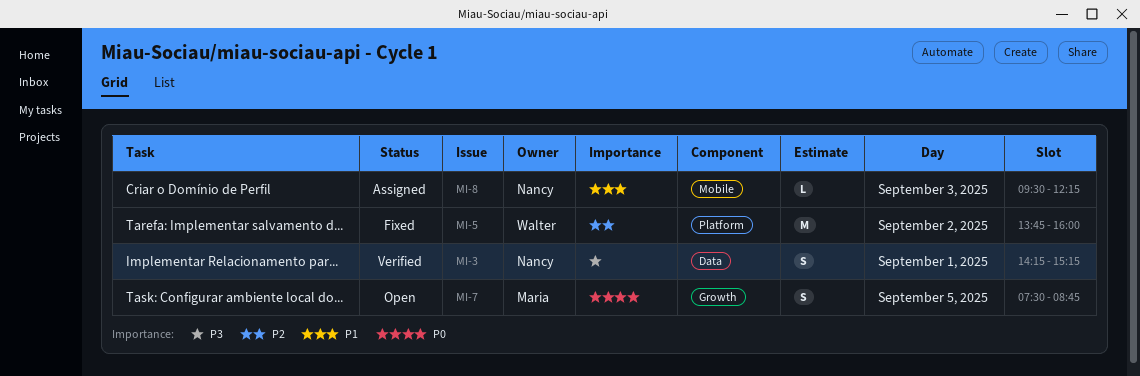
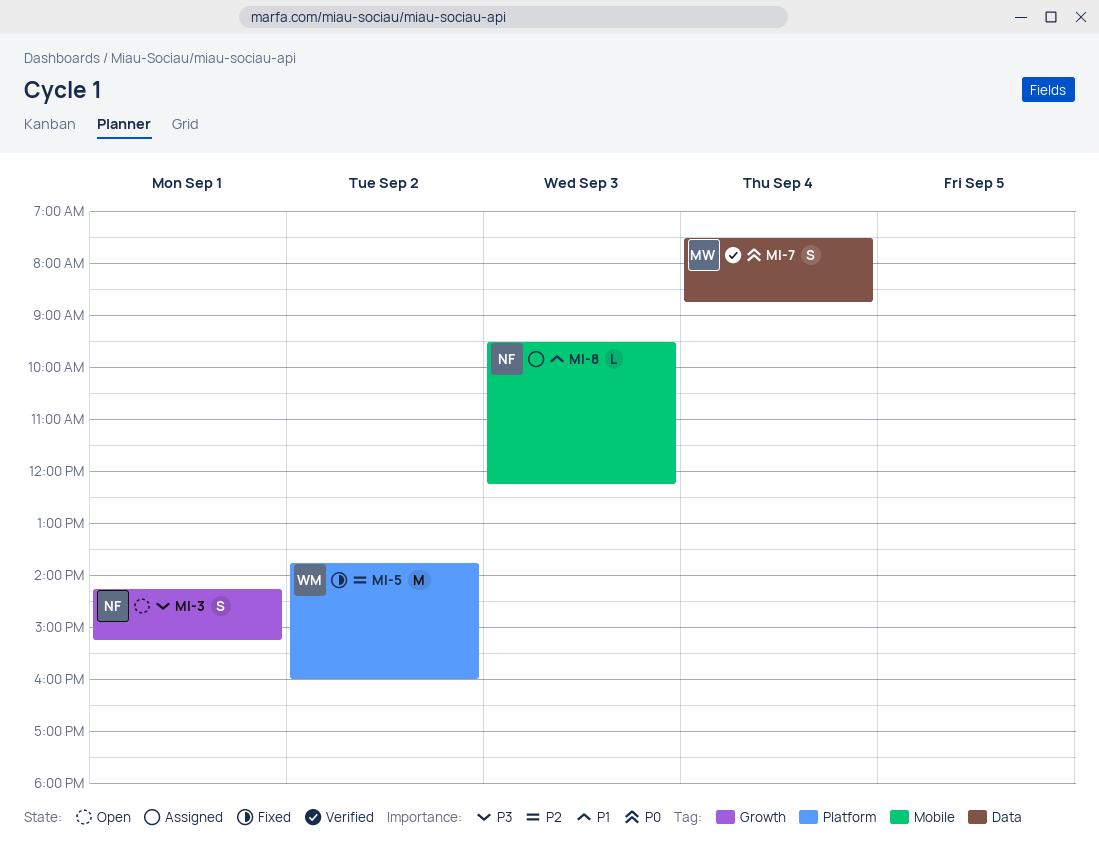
MI-3, status: Verified -> Open
MI-3, label: Data -> Growth
MI-7, status: Open -> Verified
MI-7, label: Growth -> Data
MI-7, day: Sep 5 -> Sep 4

